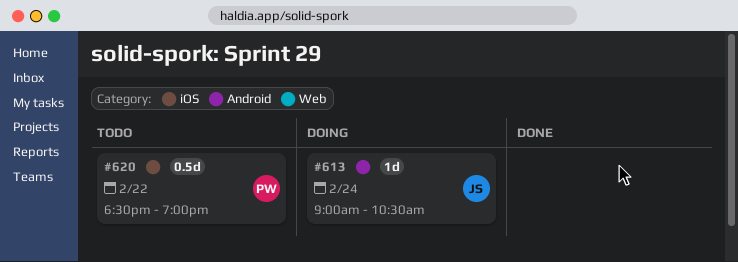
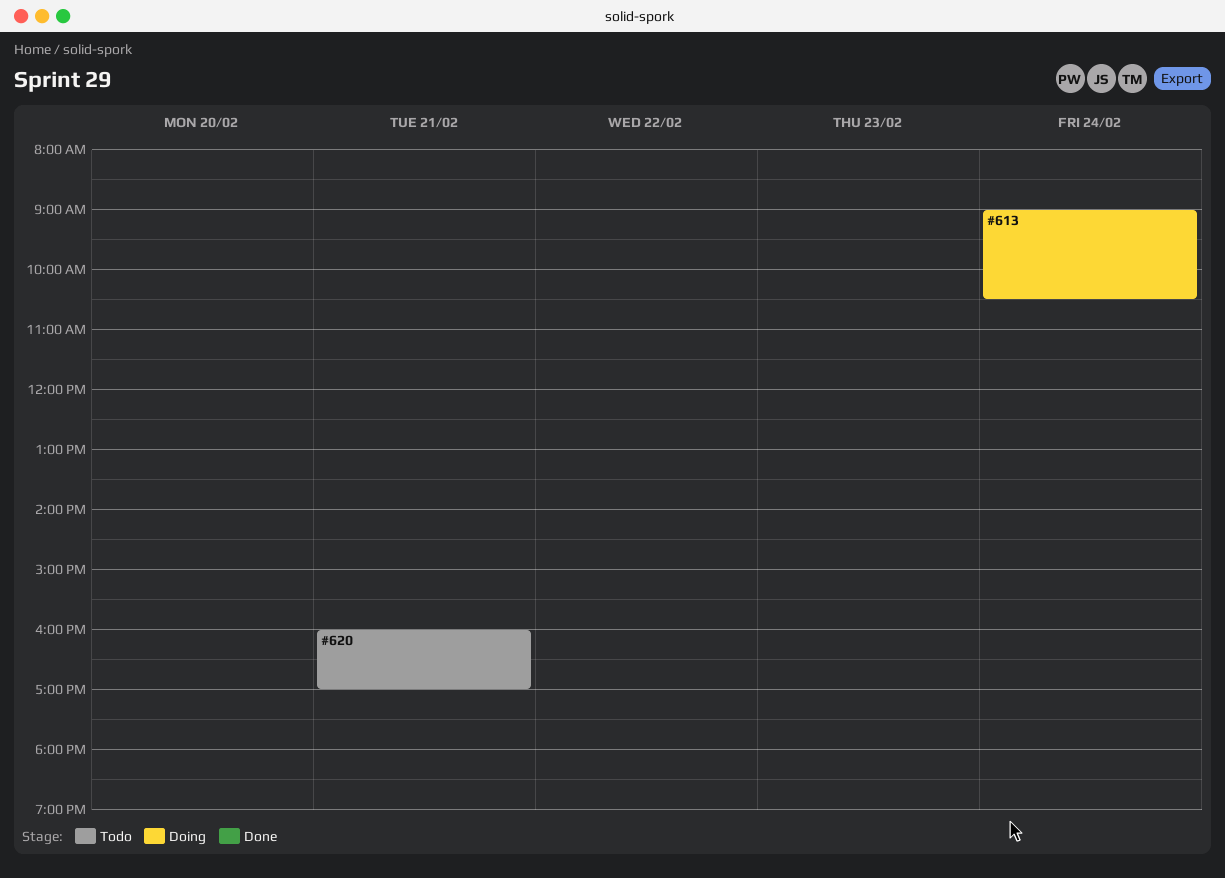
#620, day: Feb 22 -> Feb 21
#620, begins: 18:30 -> 16:00
#620, ends: 19:00 -> 17:00

